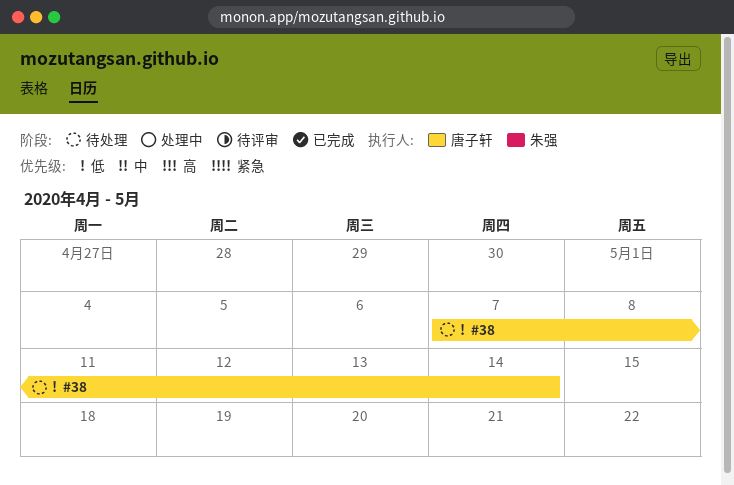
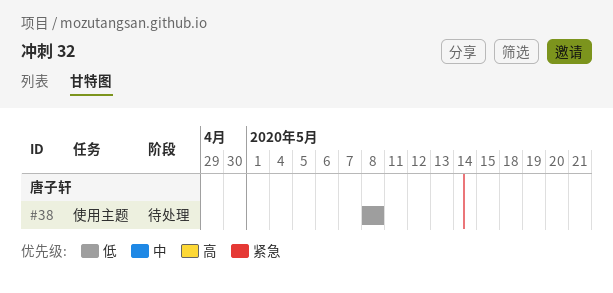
#38, start: May 7 -> May 8
#38, due: May 14 -> May 8

